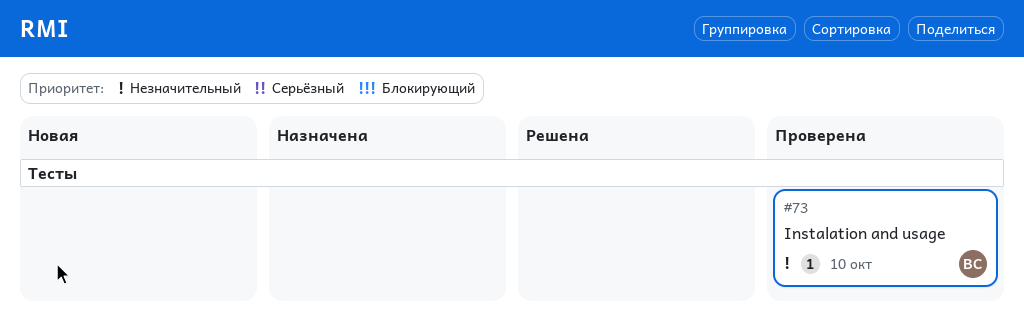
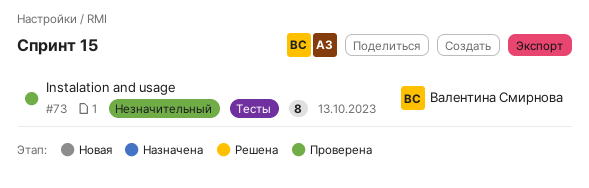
#73, estimate: 1 -> 8
#73, due: Oct 10 -> Oct 13

